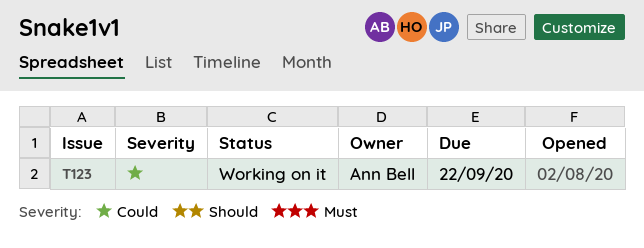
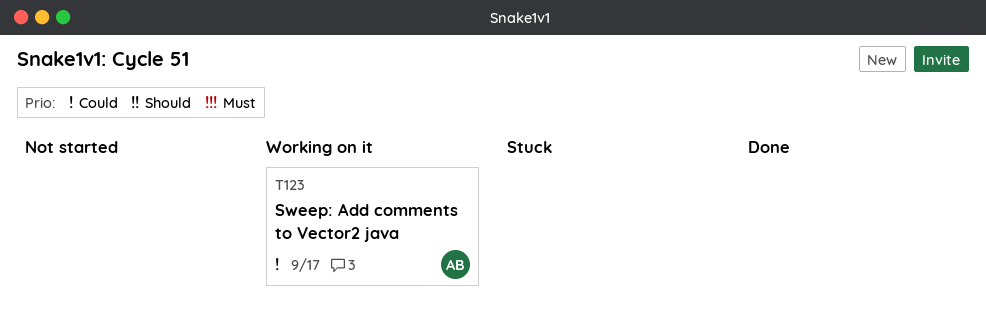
T123, due: Sep 22 -> Sep 17

